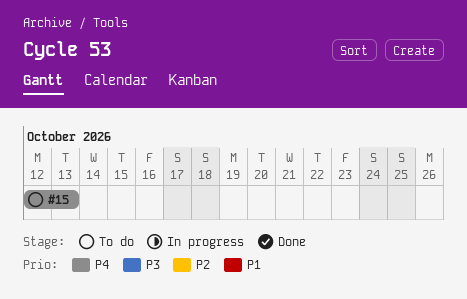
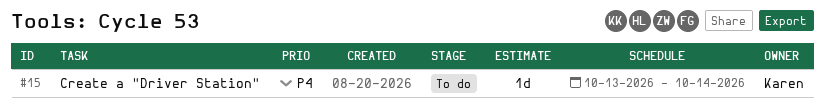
#15, start: Oct 12 -> Oct 13
#15, due: Oct 13 -> Oct 14

